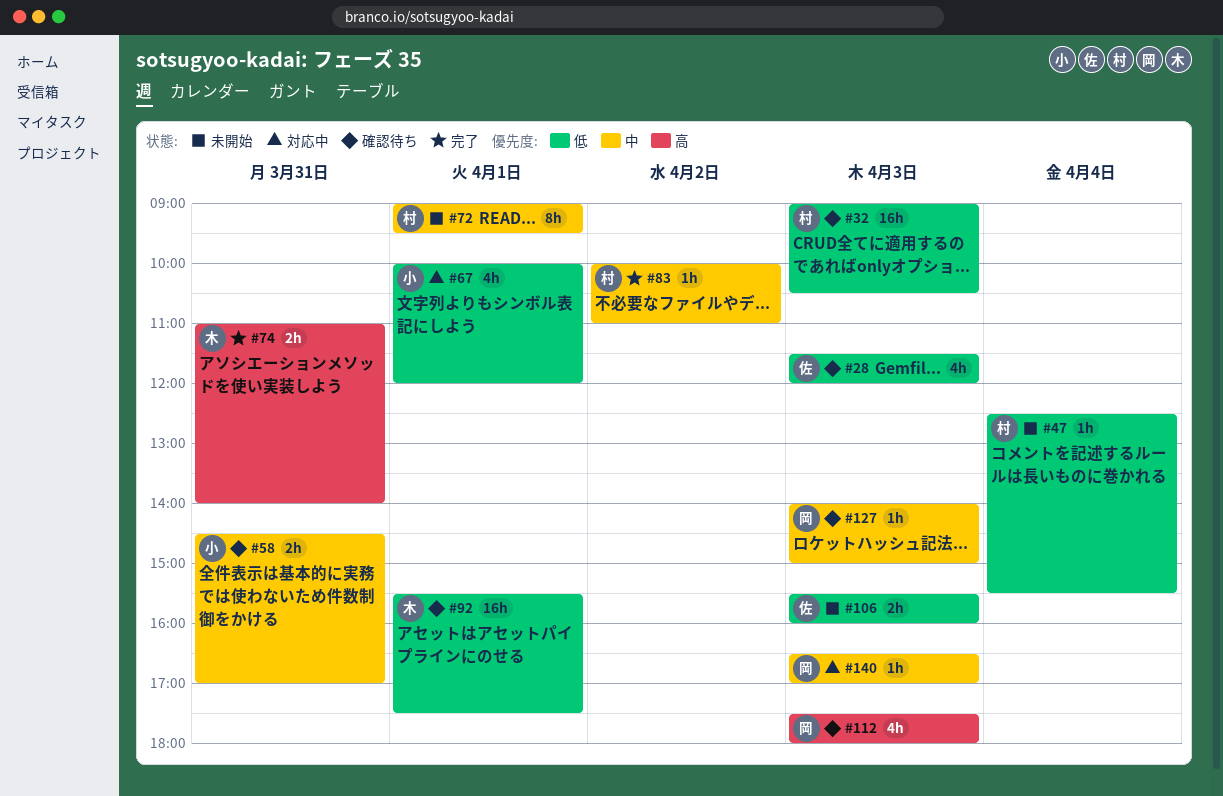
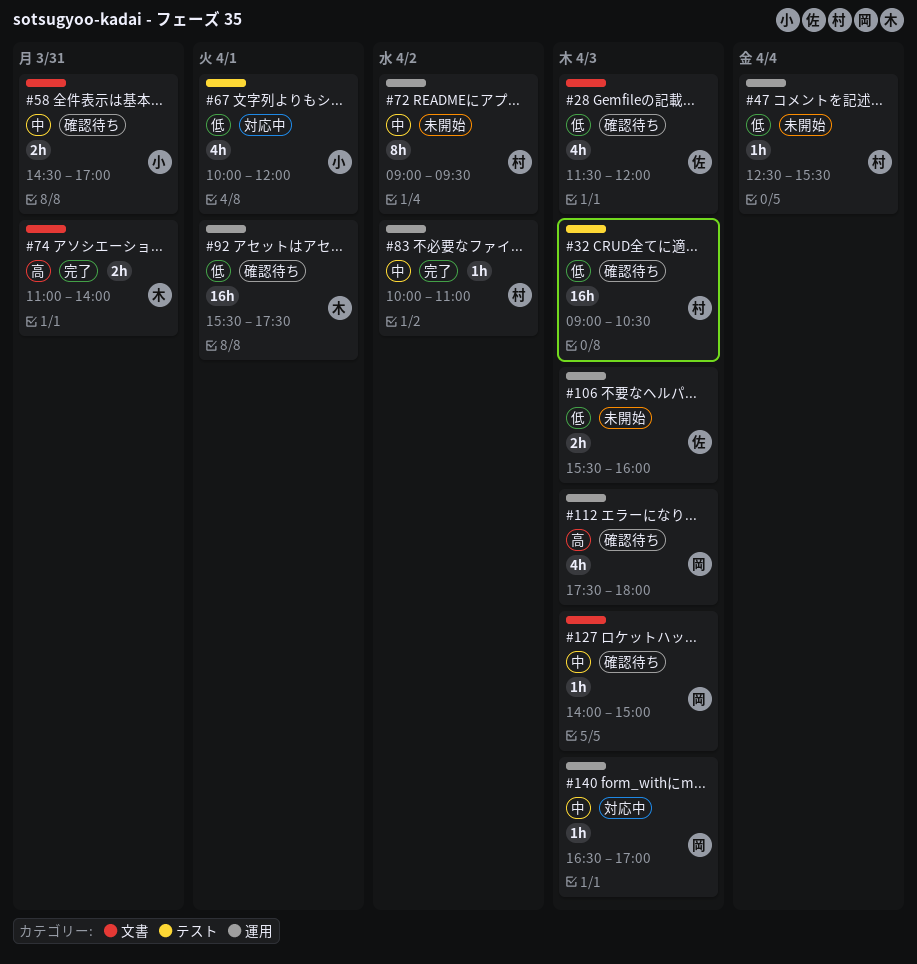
#72, day: Apr 1 -> Apr 2

